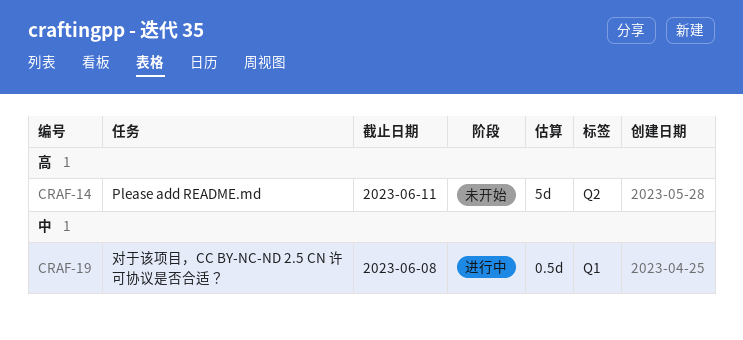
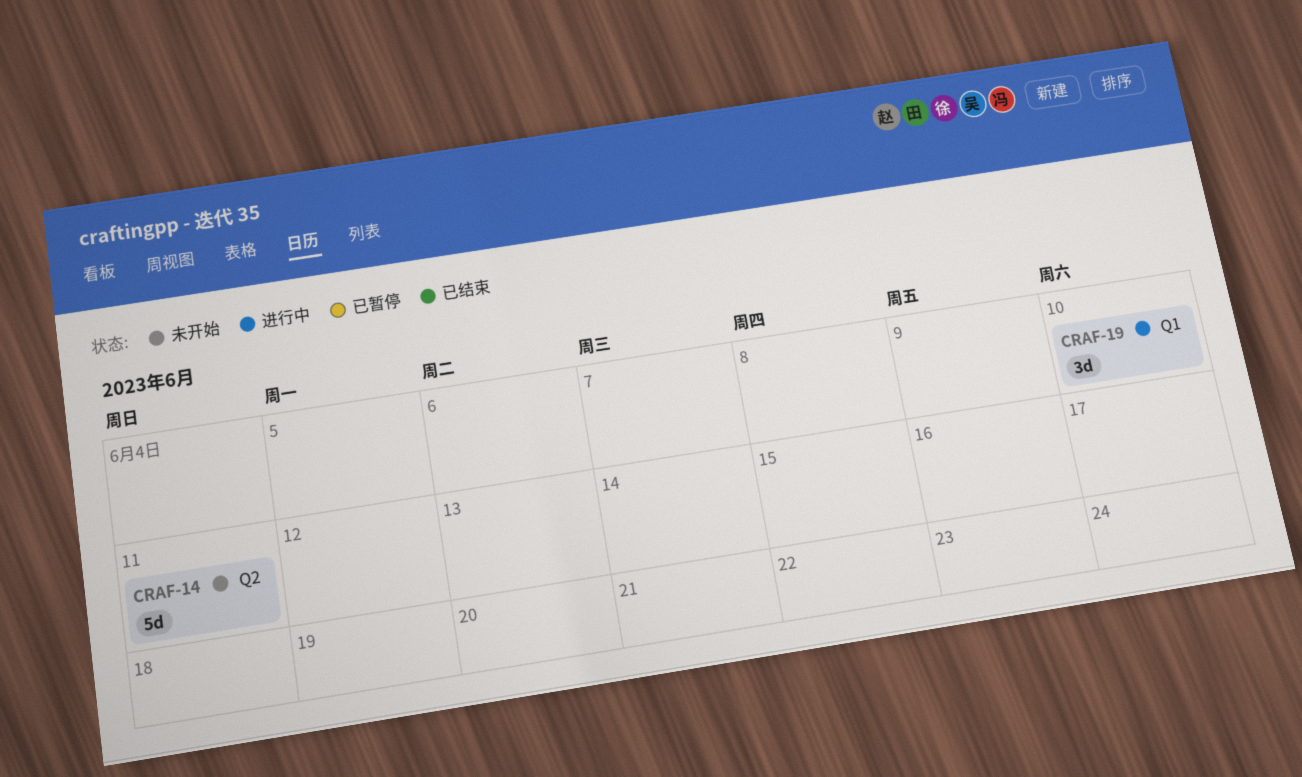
CRAF-19, estimate: 0.5d -> 3d
CRAF-19, due: Jun 8 -> Jun 10

